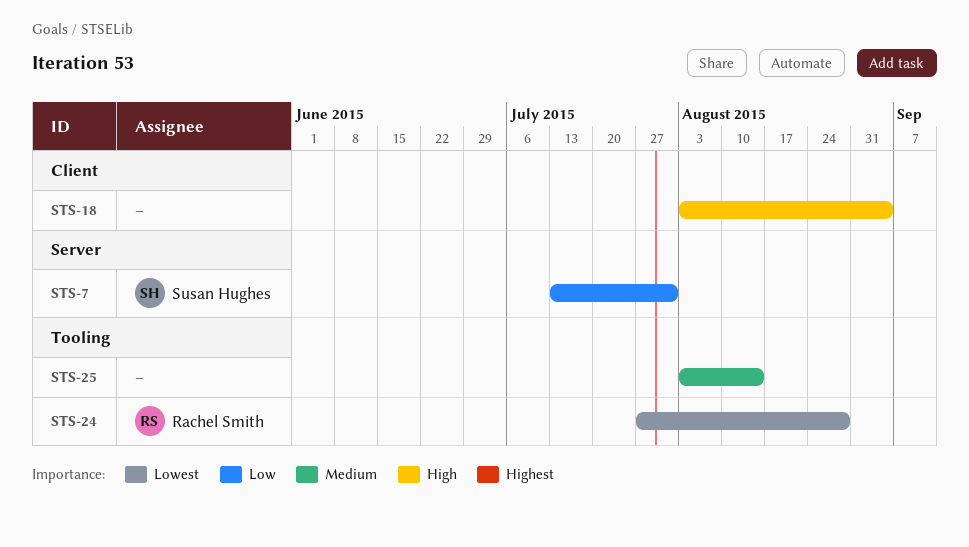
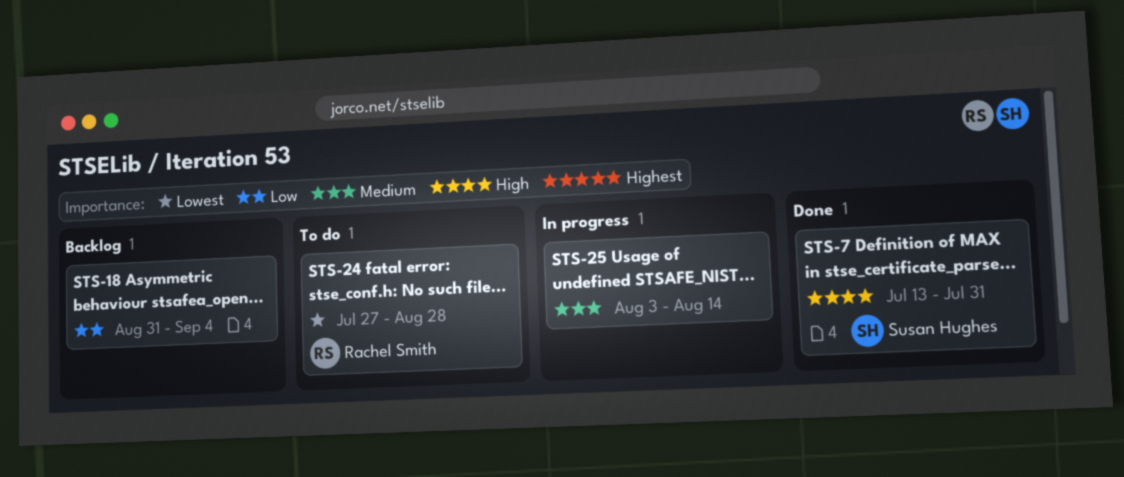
STS-7, priority: Low -> High
STS-18, priority: High -> Low
STS-18, start: Aug 3 -> Aug 31

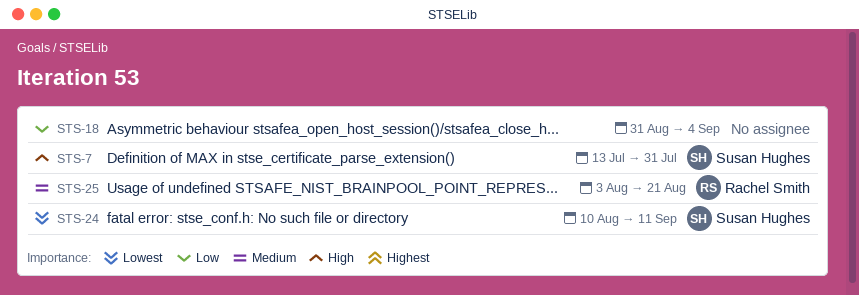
STS-24, owner: Rachel Smith -> Susan Hughes
STS-24, start: Jul 27 -> Aug 10
STS-24, due: Aug 28 -> Sep 11
STS-25, owner: none -> Rachel Smith
STS-25, due: Aug 14 -> Aug 21

